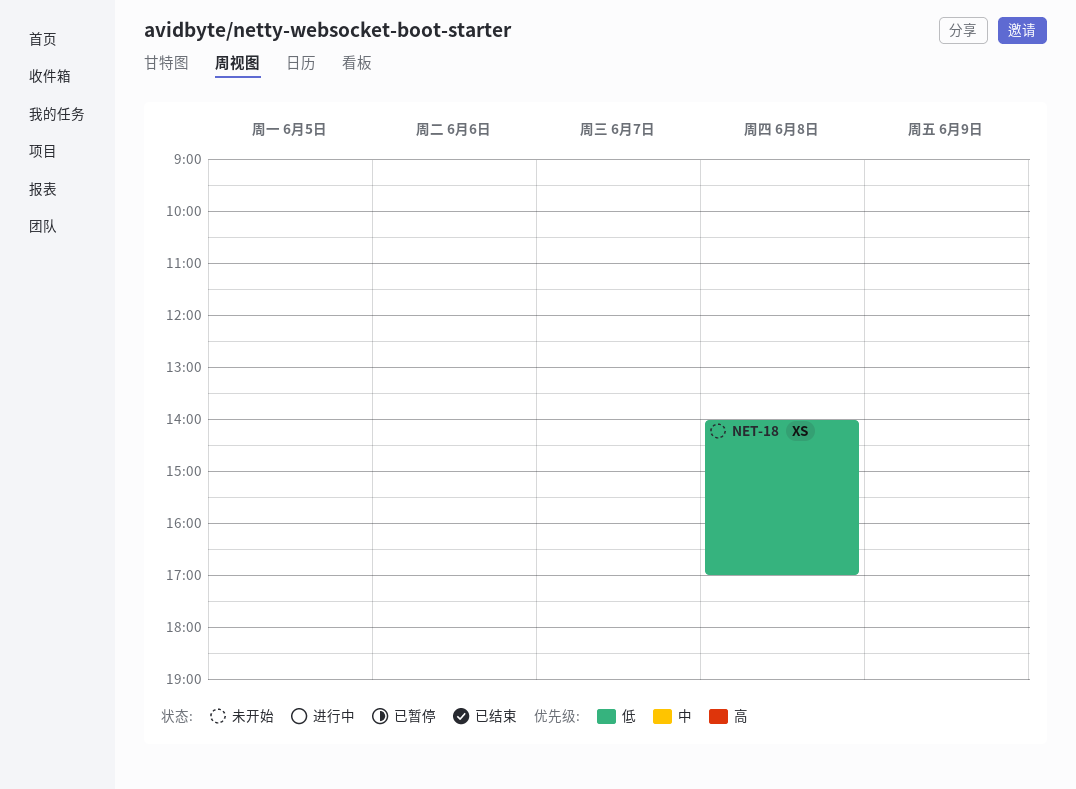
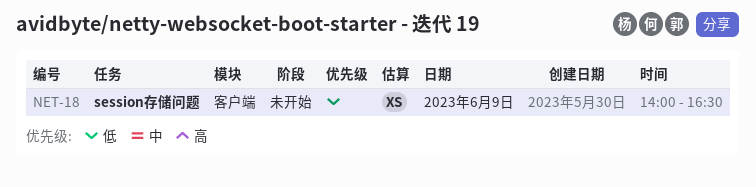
NET-18, day: Jun 8 -> Jun 9
NET-18, ends: 17:00 -> 16:30

